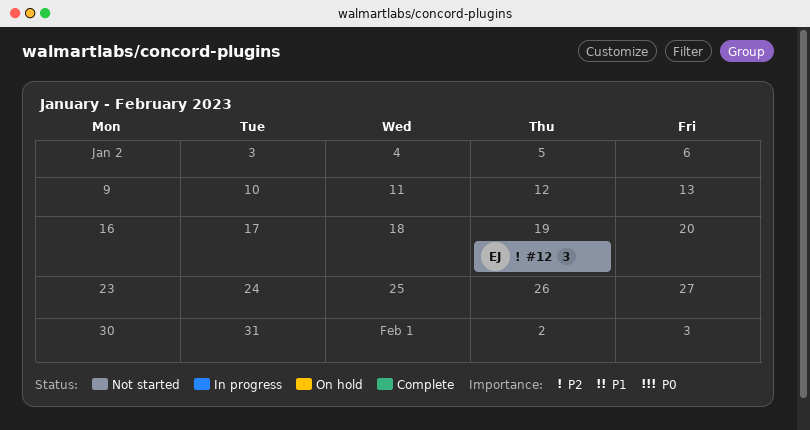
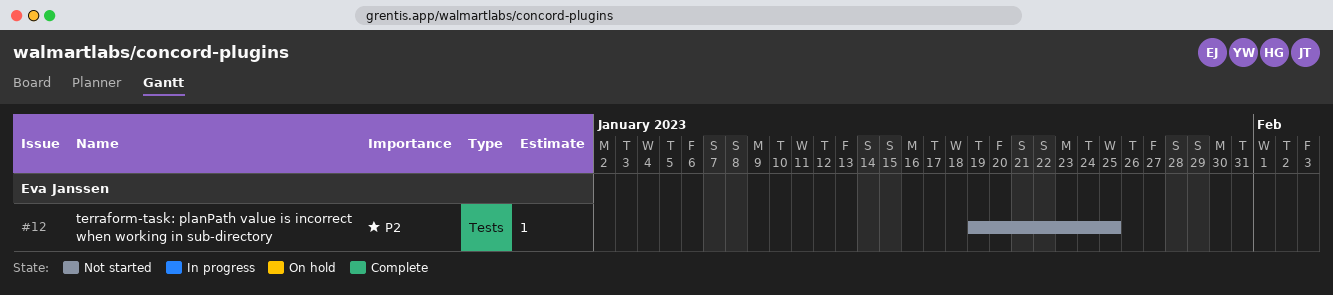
#12, estimate: 3 -> 1
#12, due: Jan 19 -> Jan 25

